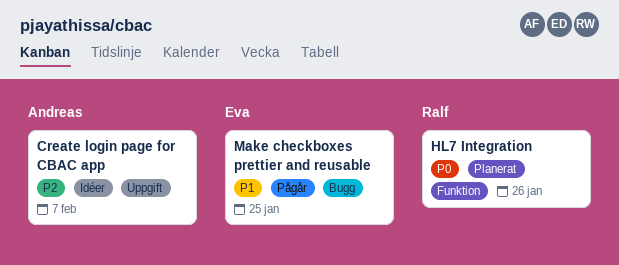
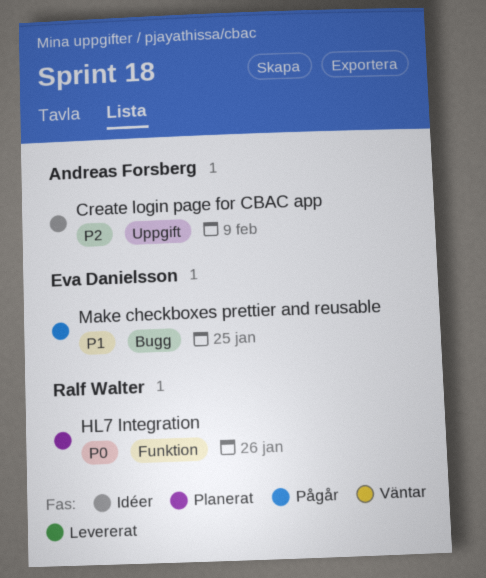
Create login page for CBAC app, due: Feb 7 -> Feb 9

